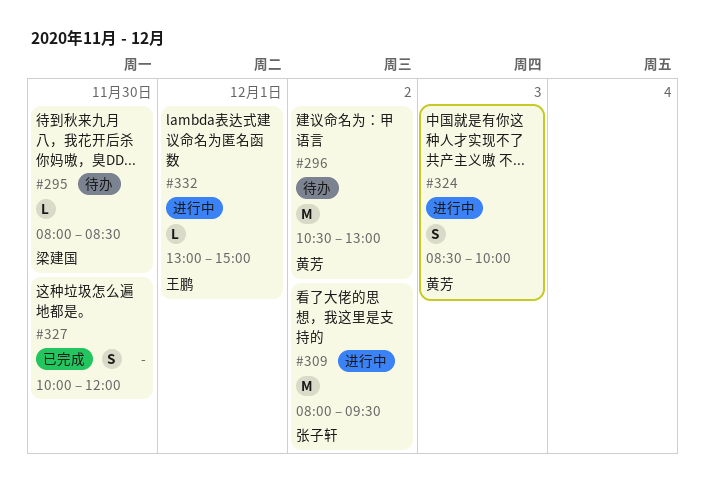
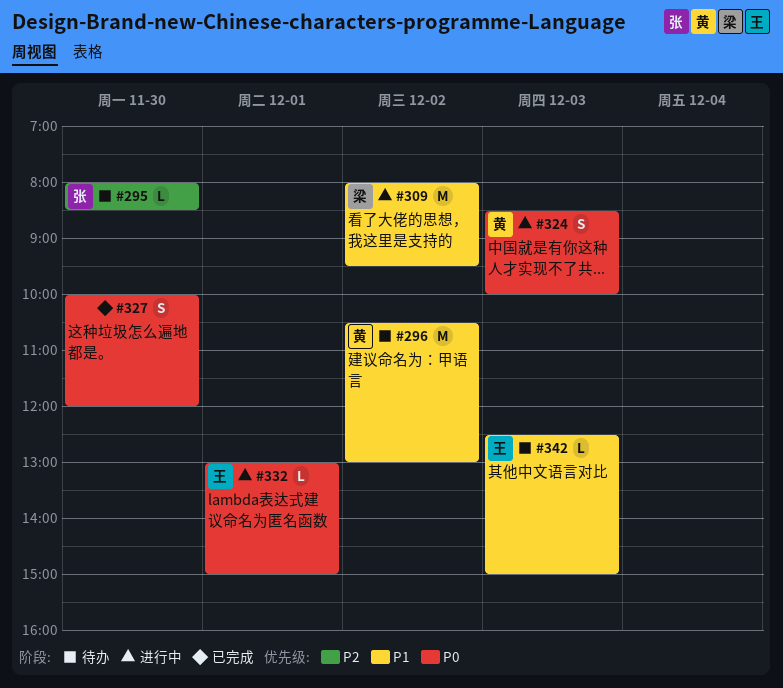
#295, owner: 梁建国 -> 张子轩
#309, owner: 张子轩 -> 梁建国
#342: none -> present

